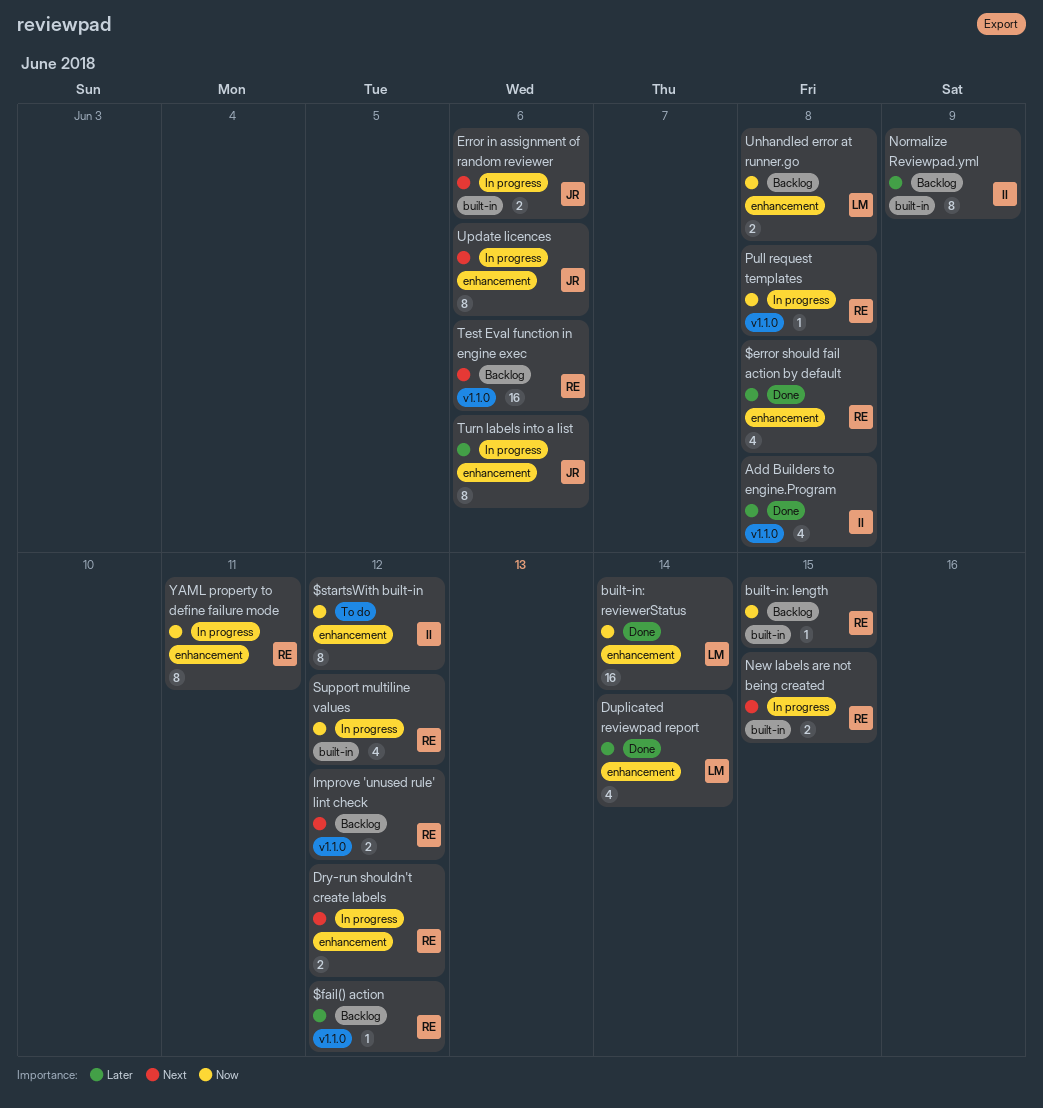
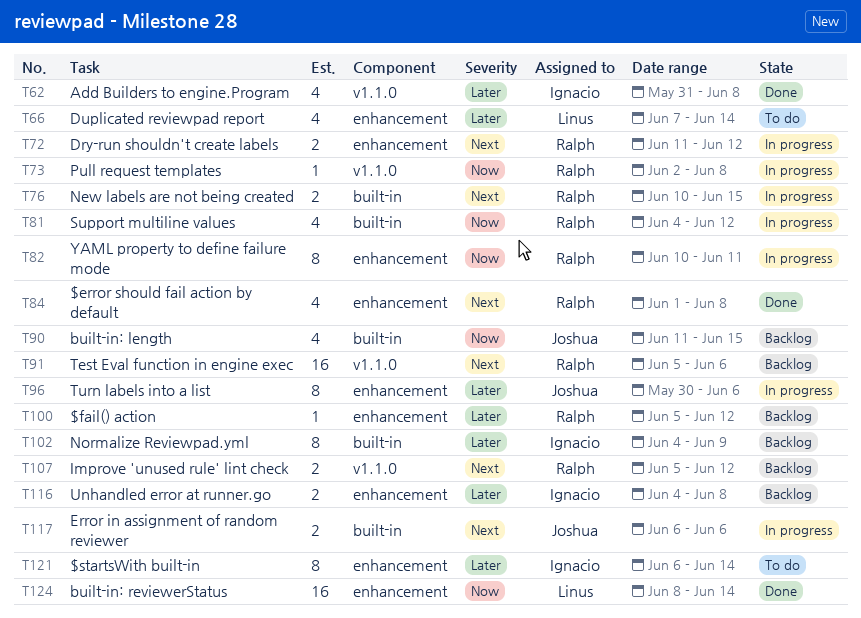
$error should fail action by default, priority: Later -> Next
$fail() action, label: v1.1.0 -> enhancement
$startsWith built-in, priority: Now -> Later
$startsWith built-in, due: Jun 12 -> Jun 14
built-in: length, owner: Ralph -> Joshua
built-in: length, estimate: 1 -> 4
Duplicated reviewpad report, status: Done -> To do
Unhandled error at runner.go, owner: Linus -> Ignacio
Unhandled error at runner.go, priority: Now -> Later
Update licences: present -> none

